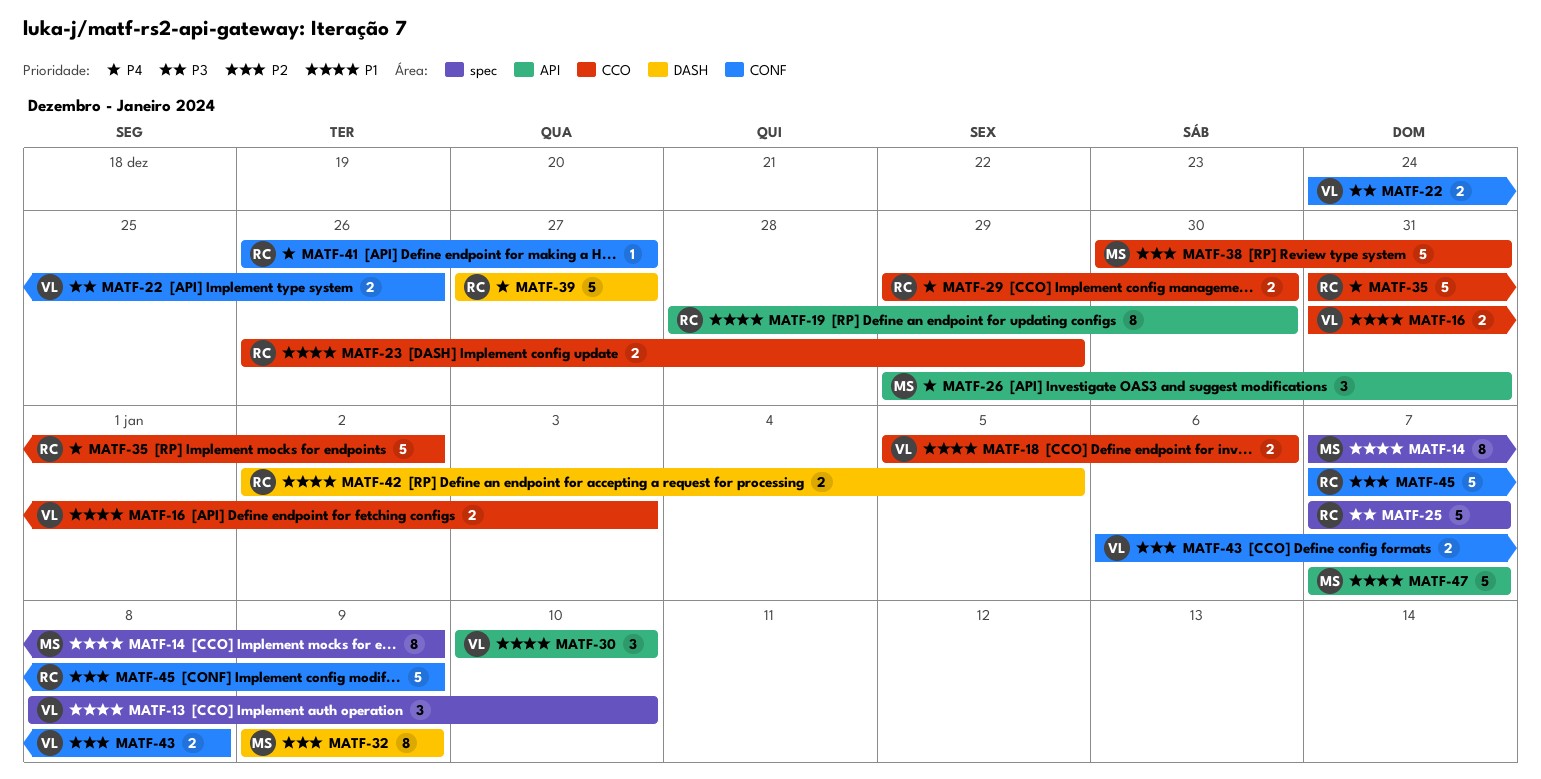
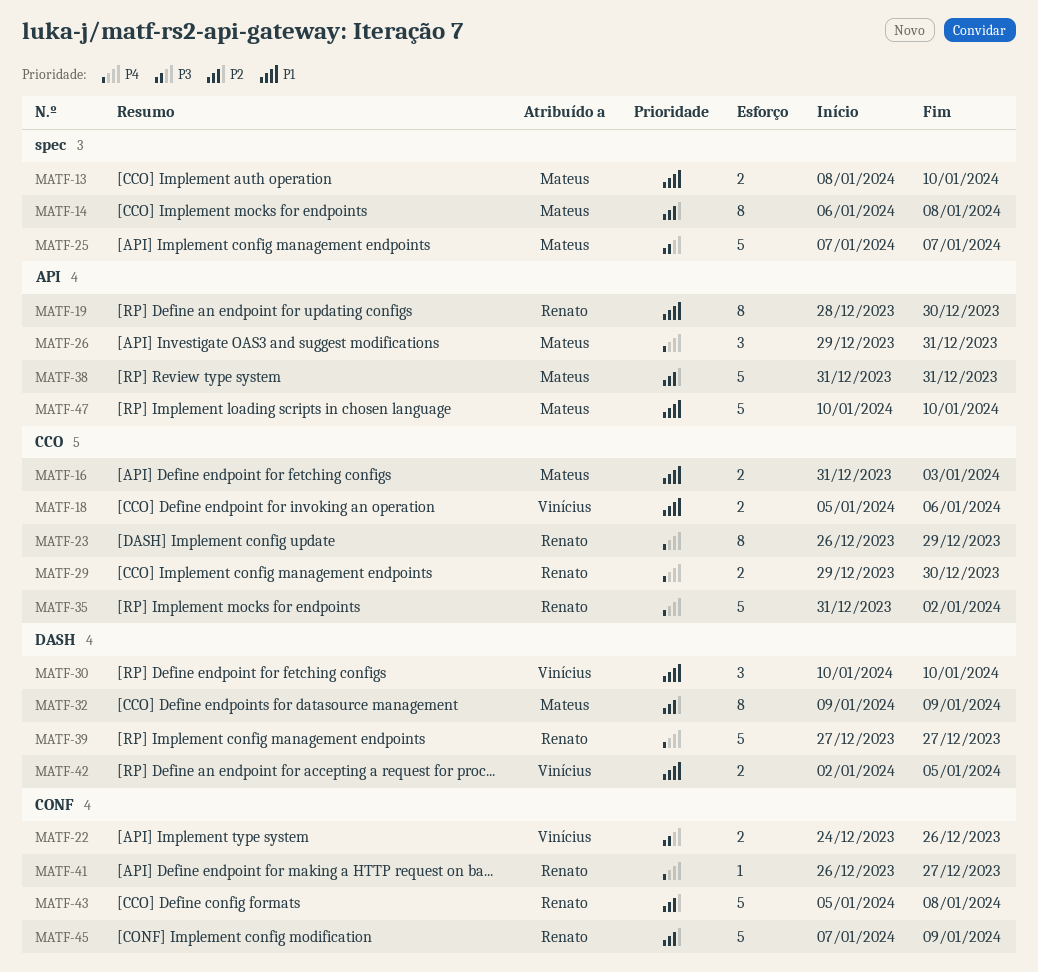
MATF-13, owner: Vinícius -> Mateus
MATF-13, estimate: 3 -> 2
MATF-14, priority: P1 -> P2
MATF-14, start: Jan 7 -> Jan 6
MATF-14, due: Jan 9 -> Jan 8
MATF-16, owner: Vinícius -> Mateus
MATF-23, priority: P1 -> P4
MATF-23, estimate: 2 -> 8
MATF-25, owner: Renato -> Mateus
MATF-30, label: API -> DASH
MATF-38, label: CCO -> API
MATF-38, start: Dec 30 -> Dec 31
MATF-42, owner: Renato -> Vinícius
MATF-43, owner: Vinícius -> Renato
MATF-43, estimate: 2 -> 5
MATF-43, start: Jan 6 -> Jan 5
MATF-47, start: Jan 7 -> Jan 10
MATF-47, due: Jan 7 -> Jan 10

